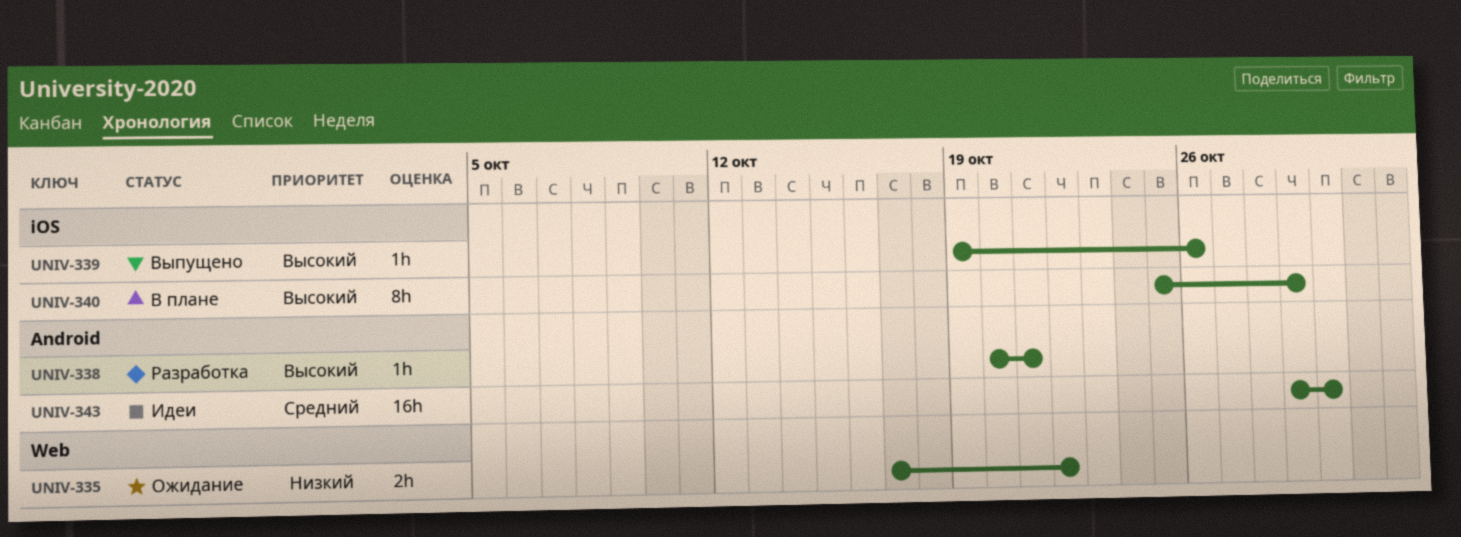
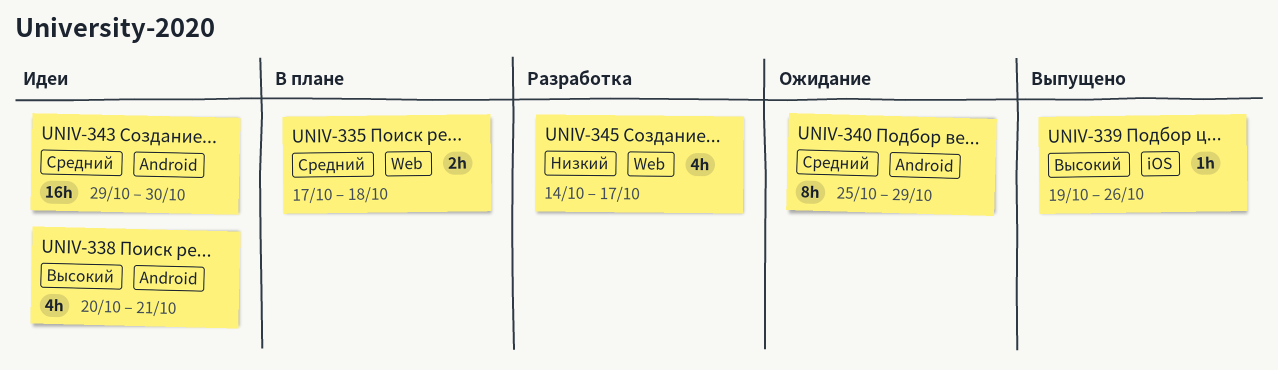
UNIV-335, status: Ожидание -> В плане
UNIV-335, priority: Низкий -> Средний
UNIV-335, due: Oct 22 -> Oct 18
UNIV-338, status: Разработка -> Идеи
UNIV-338, estimate: 1h -> 4h
UNIV-340, status: В плане -> Ожидание
UNIV-340, priority: Высокий -> Средний
UNIV-340, label: iOS -> Android
UNIV-345: none -> present

